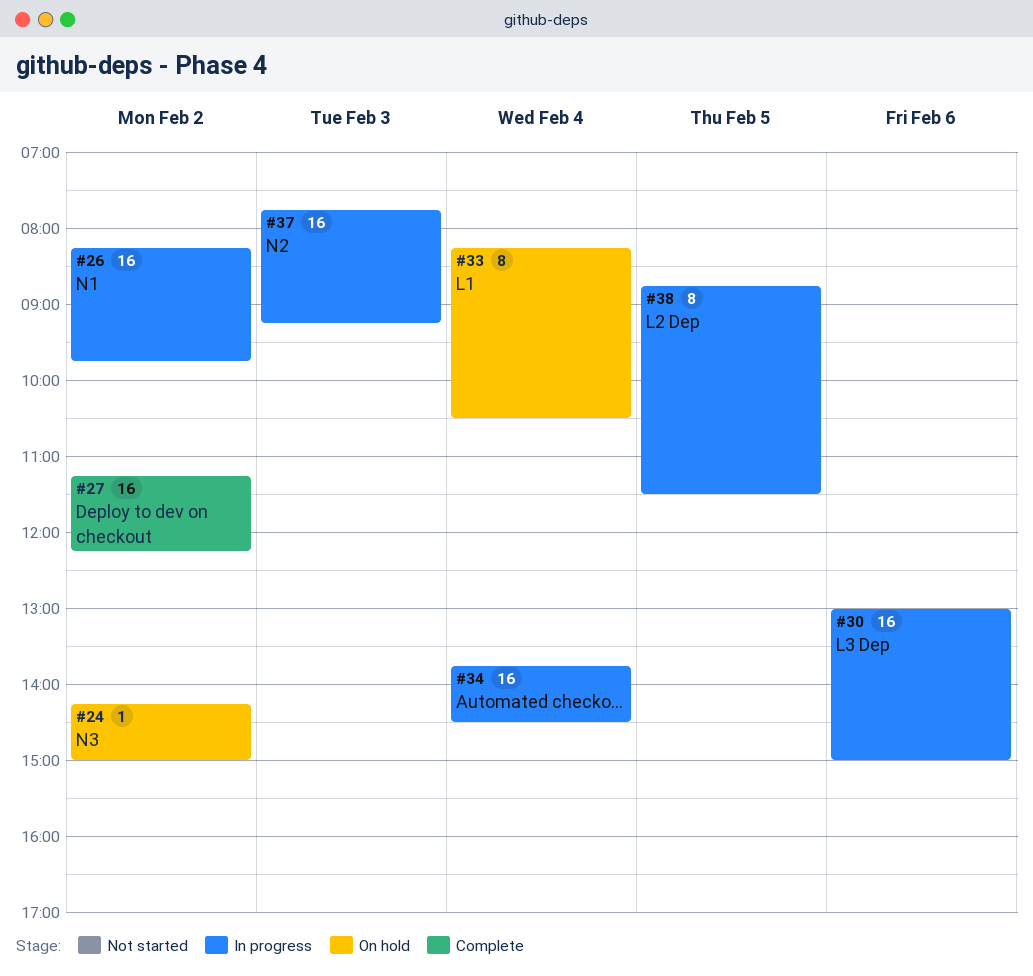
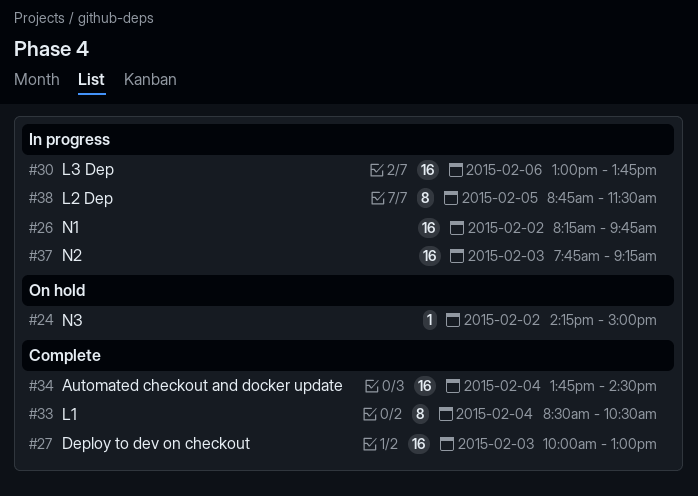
#27, day: Feb 2 -> Feb 3
#27, begins: 11:15 -> 10:00
#27, ends: 12:15 -> 13:00
#30, ends: 15:00 -> 13:45
#33, status: On hold -> Complete
#33, begins: 08:15 -> 08:30
#34, status: In progress -> Complete

